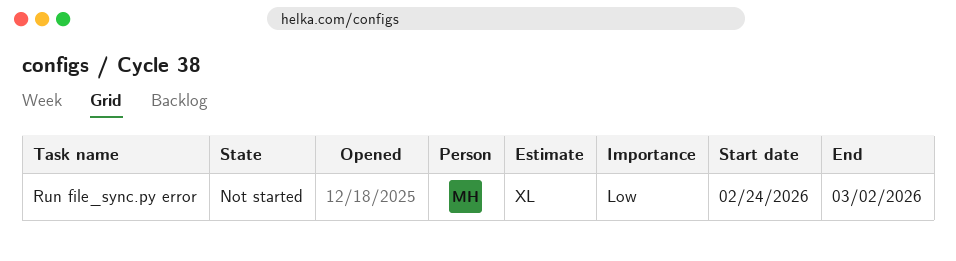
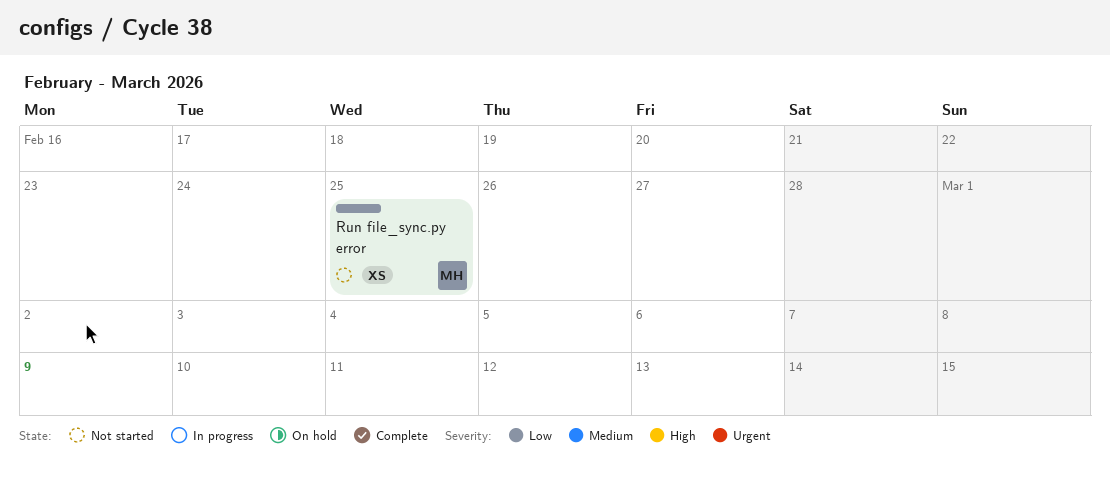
Run file_sync.py error, estimate: XL -> XS
Run file_sync.py error, due: Mar 2 -> Feb 25

